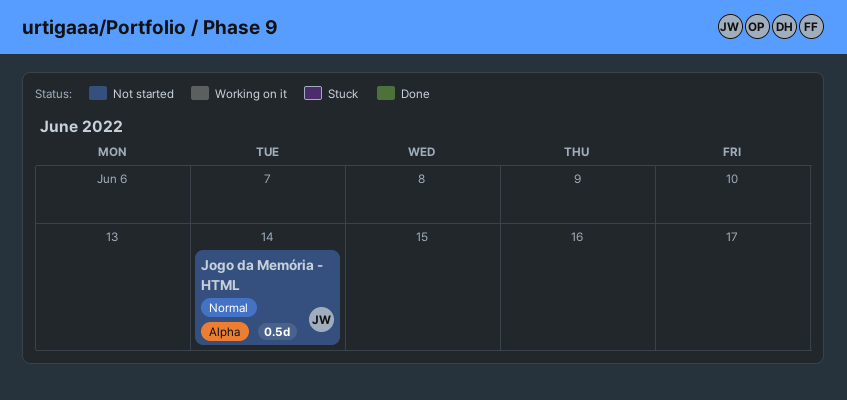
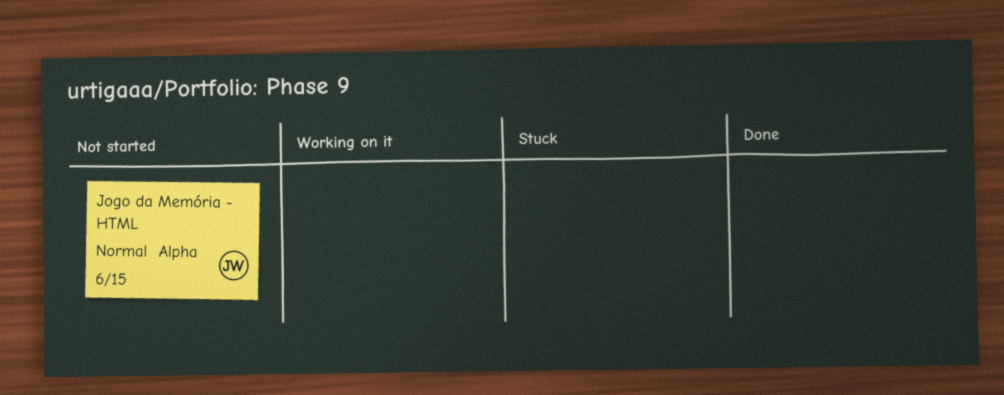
Jogo da Memória - HTML, due: Jun 14 -> Jun 15

